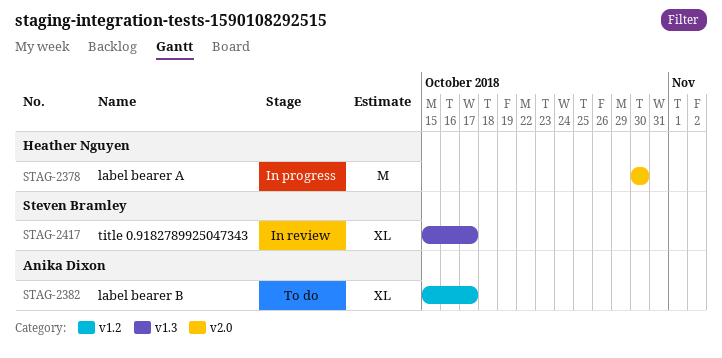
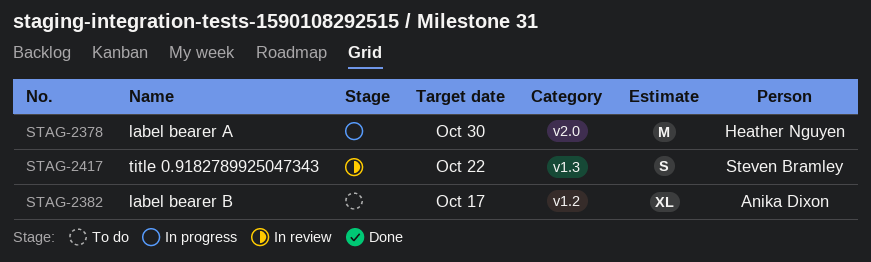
STAG-2417, estimate: XL -> S
STAG-2417, due: Oct 17 -> Oct 22

